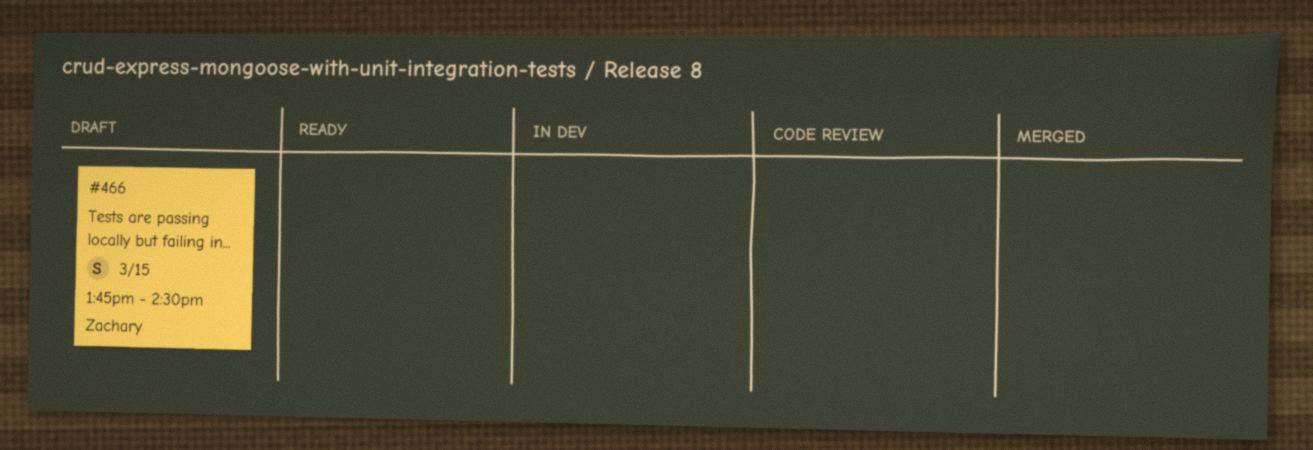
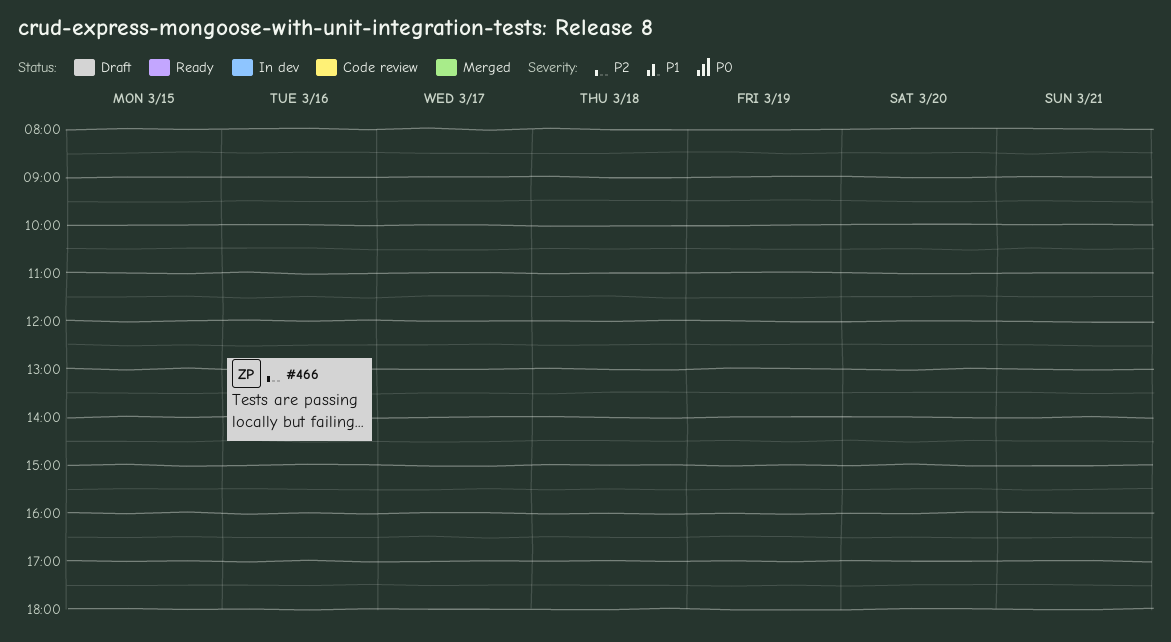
#466, day: Mar 15 -> Mar 16
#466, begins: 13:45 -> 12:45

